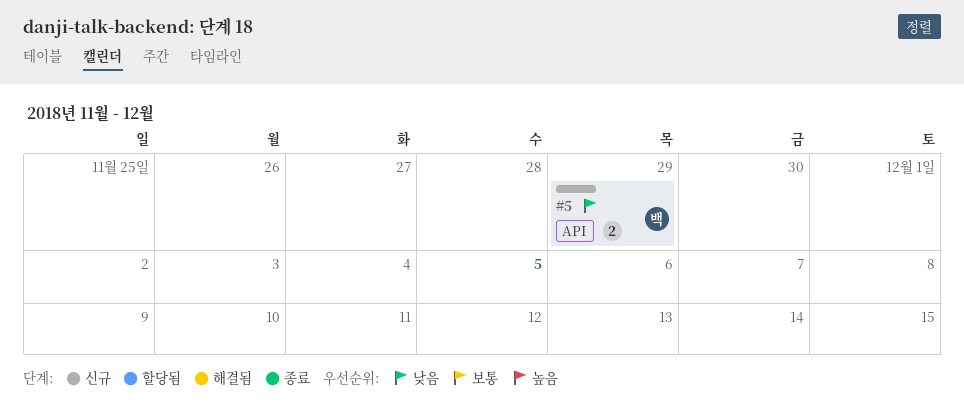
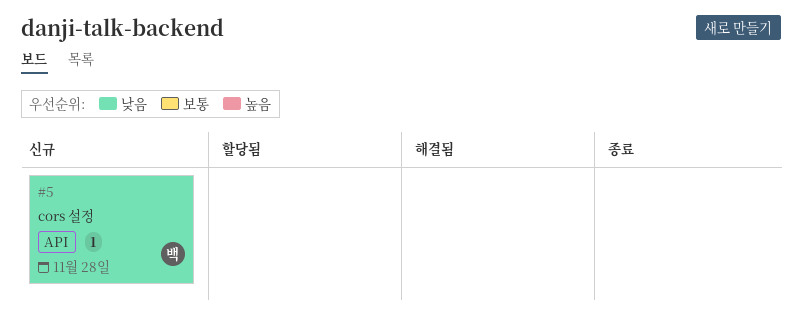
#5, estimate: 2 -> 1
#5, due: Nov 29 -> Nov 28

